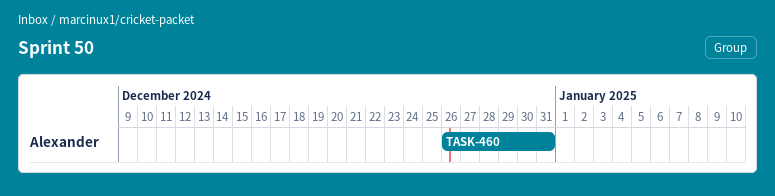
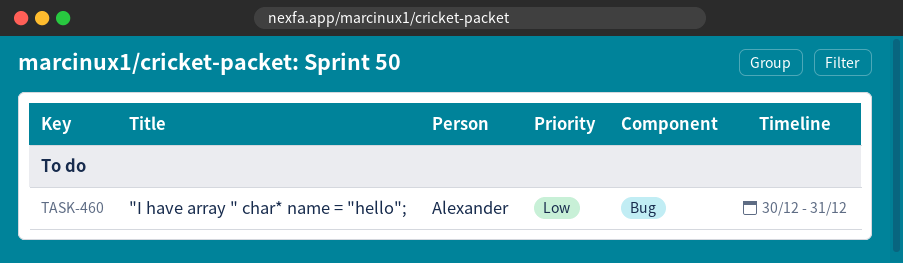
TASK-460, start: Dec 26 -> Dec 30

